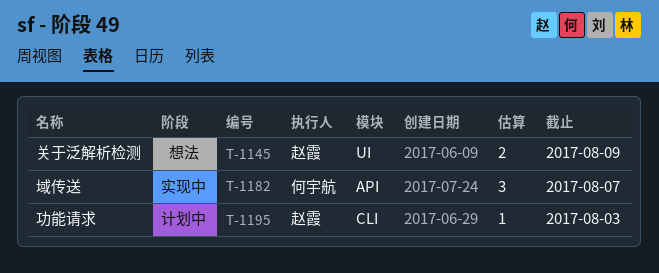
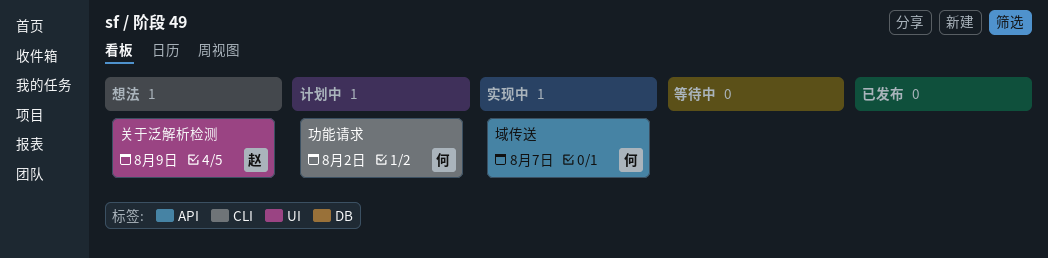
功能请求, owner: 赵霞 -> 何宇航
功能请求, due: Aug 3 -> Aug 2

